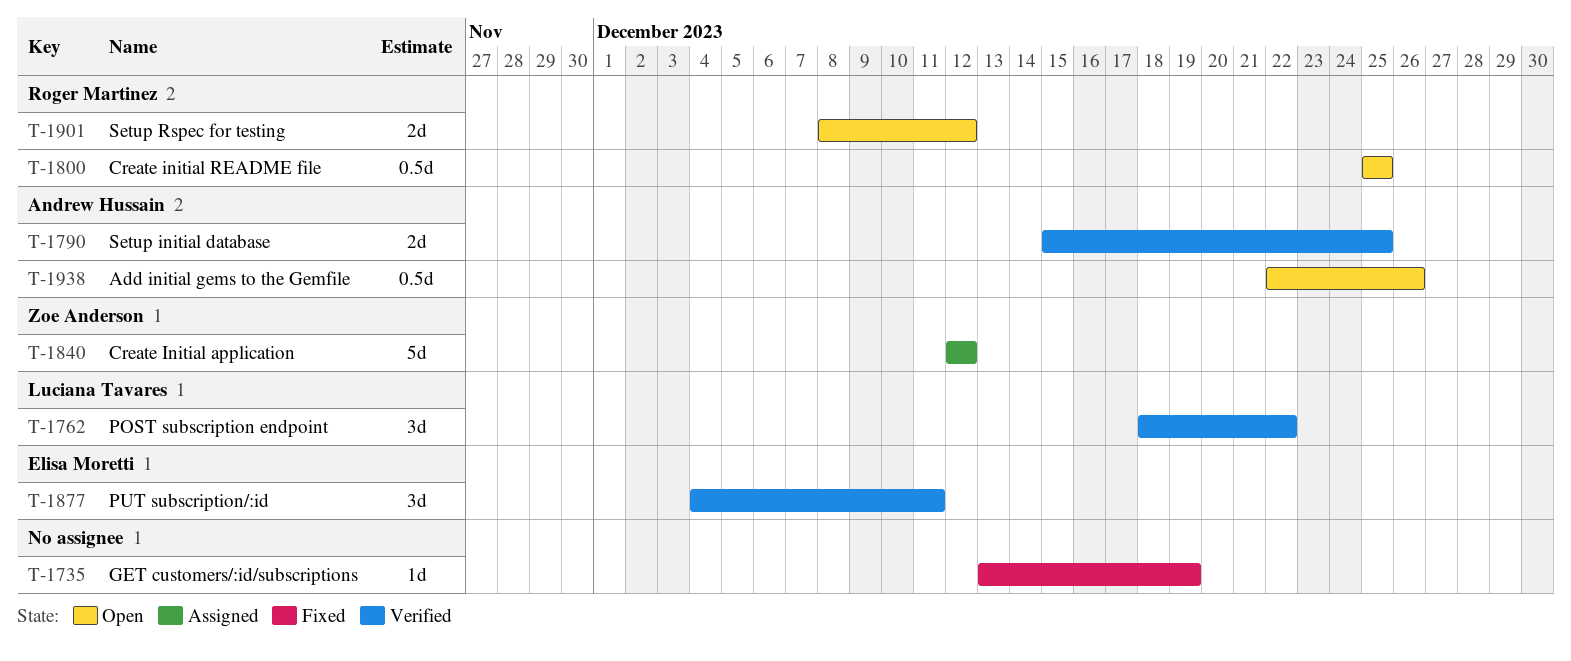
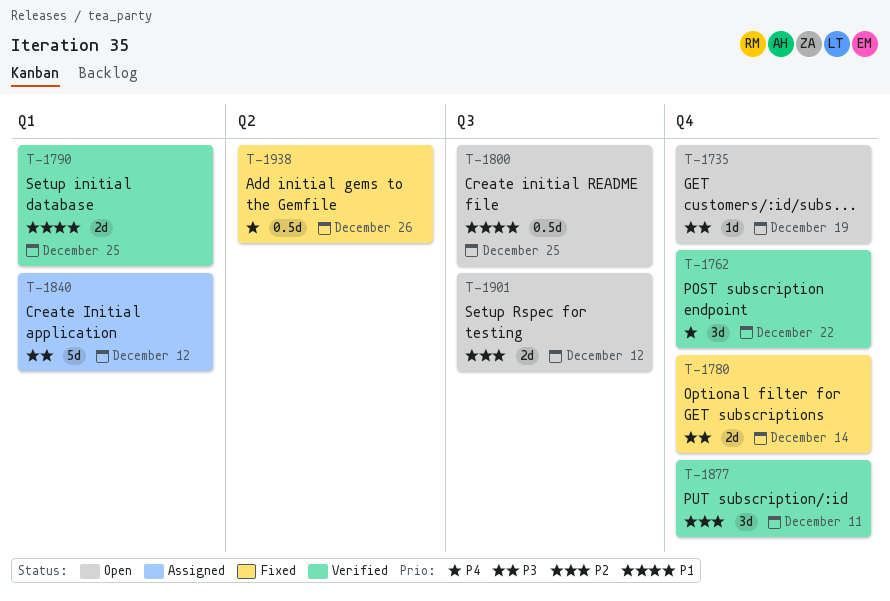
T-1735, status: Fixed -> Open
T-1780: none -> present
T-1938, status: Open -> Fixed

